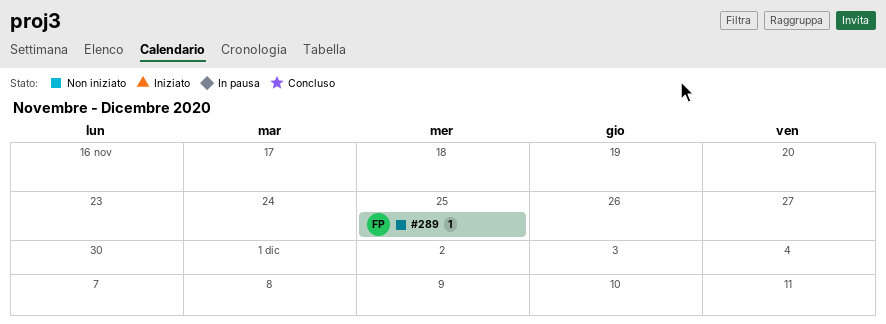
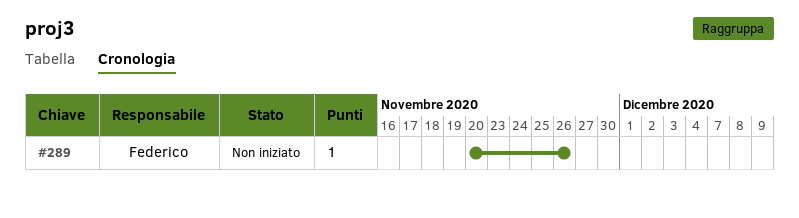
#289, start: Nov 25 -> Nov 20
#289, due: Nov 25 -> Nov 26

